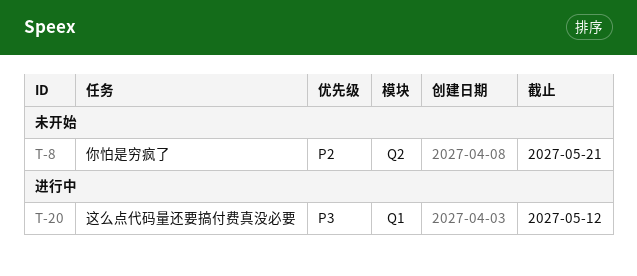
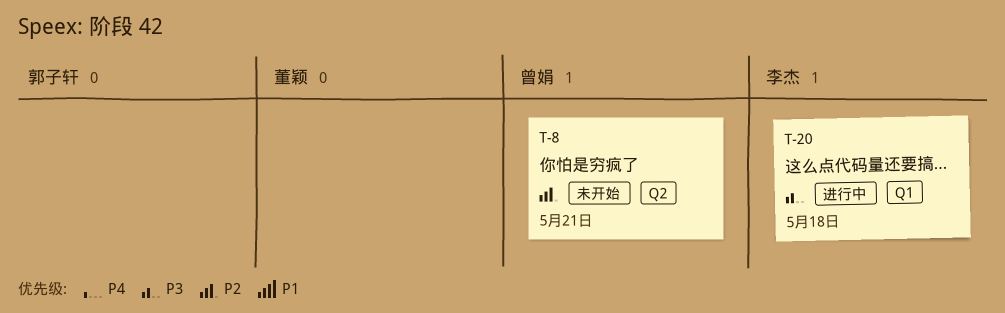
T-20, due: May 12 -> May 18

